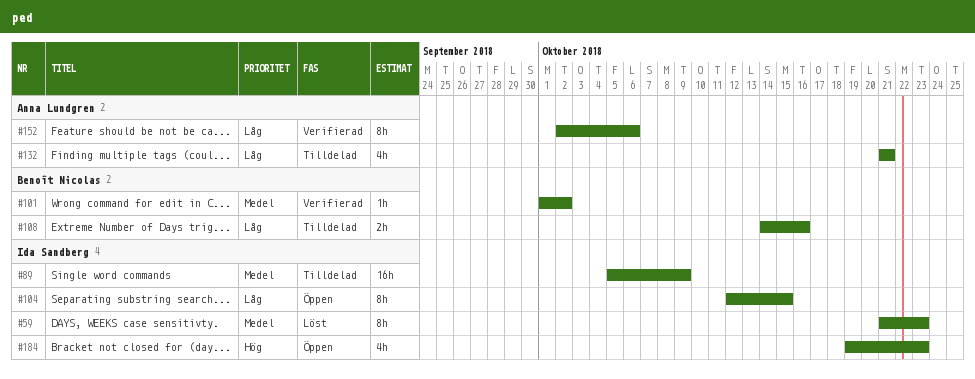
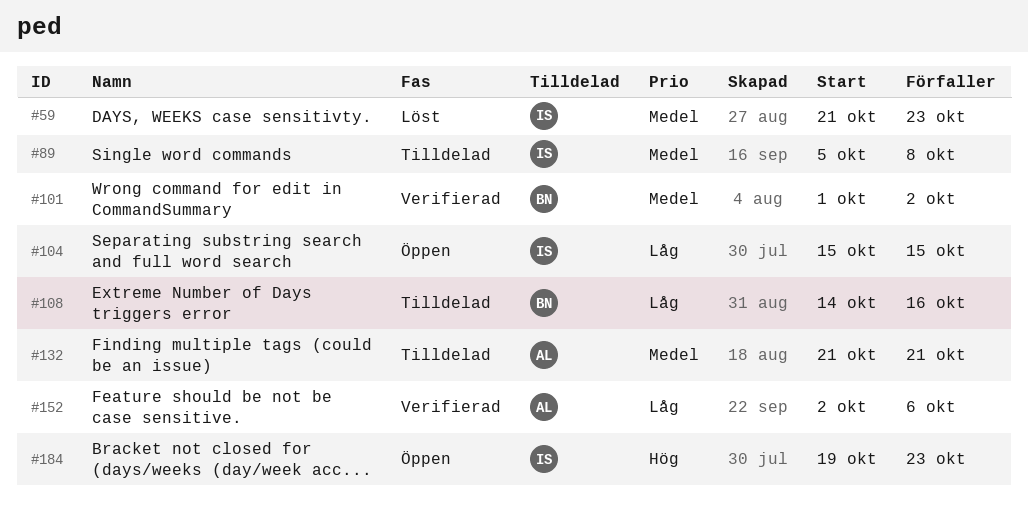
#89, due: Oct 9 -> Oct 8
#104, start: Oct 12 -> Oct 15
#132, priority: Låg -> Medel

